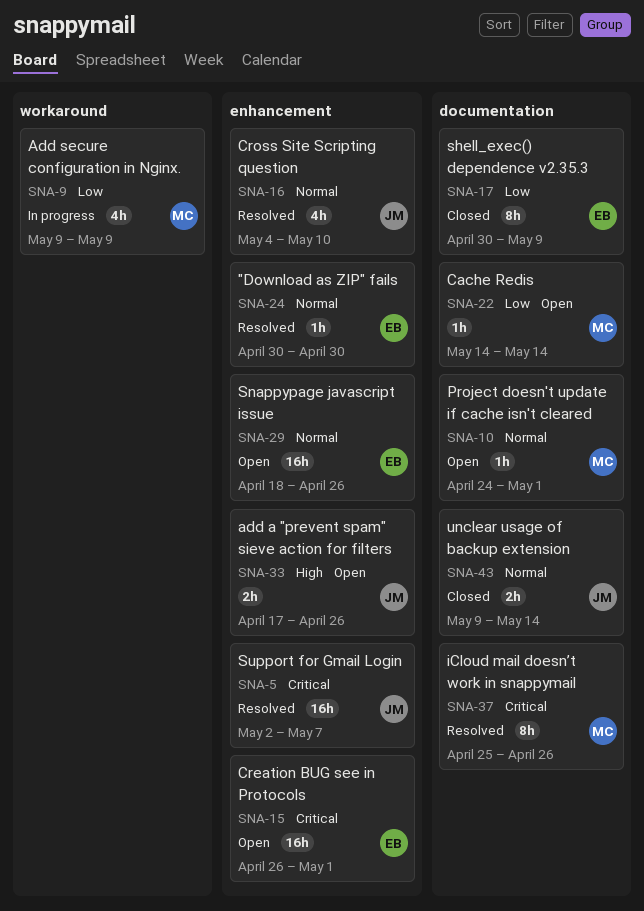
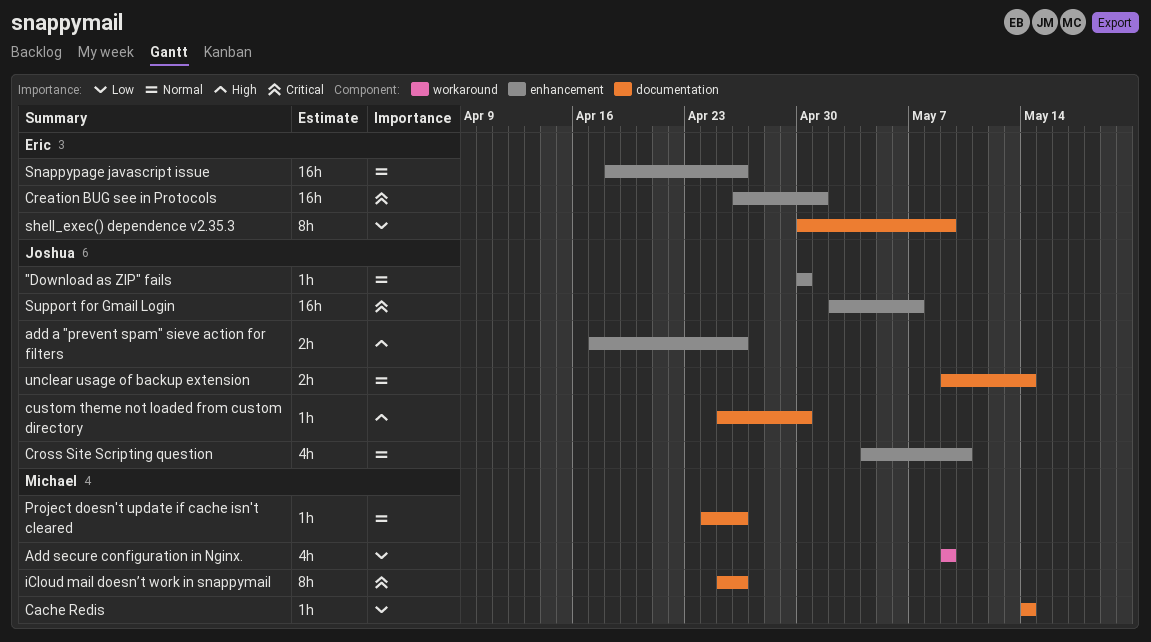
"Download as ZIP" fails, owner: Eric -> Joshua
custom theme not loaded from custom directory: none -> present
Project doesn't update if cache isn't cleared, due: May 1 -> Apr 26

